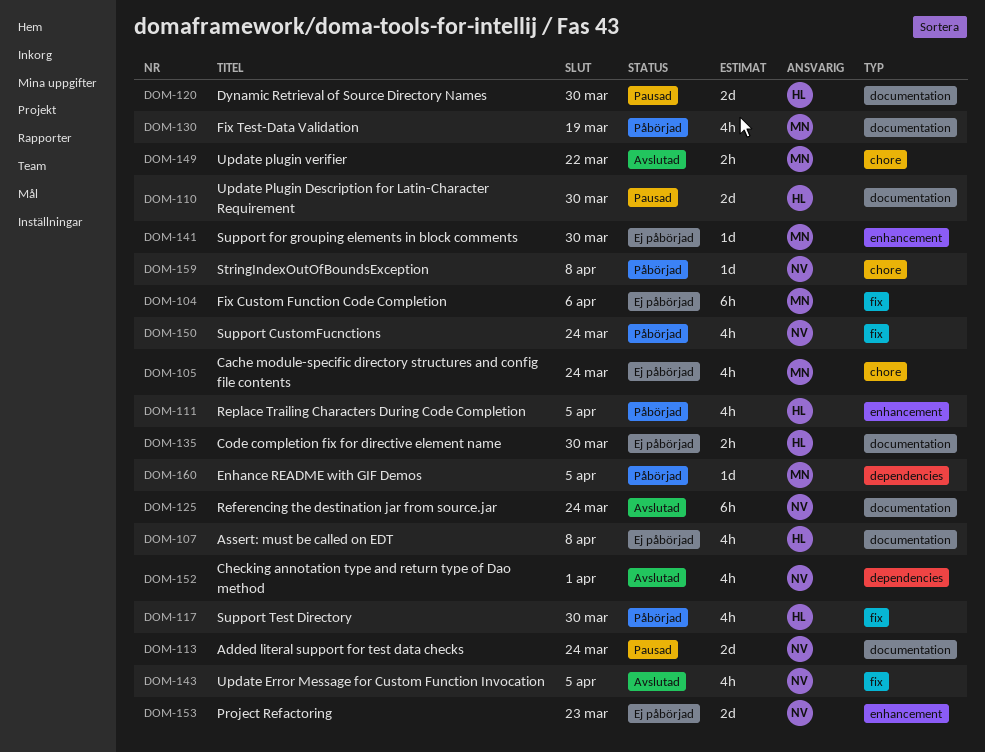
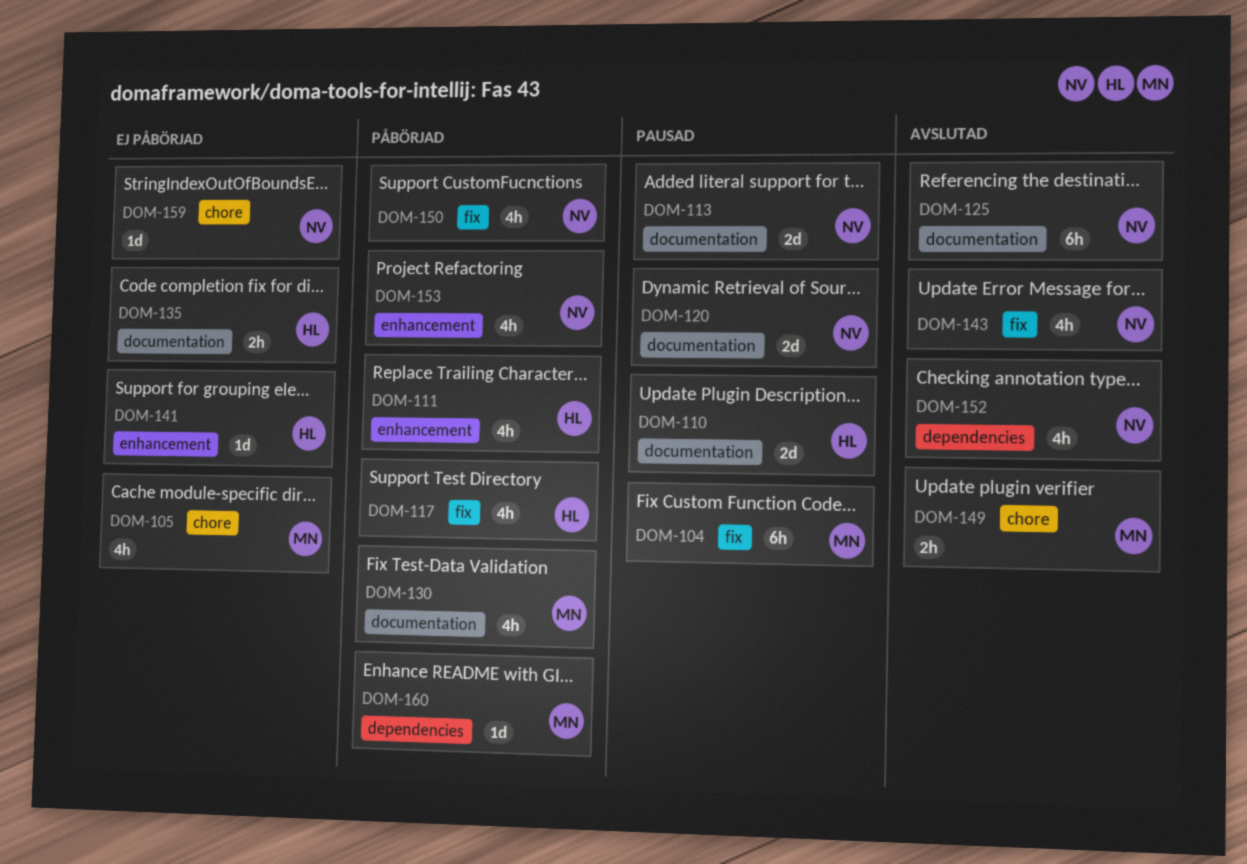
DOM-104, status: Ej påbörjad -> Pausad
DOM-107: present -> none
DOM-120, owner: HL -> NV
DOM-141, owner: MN -> HL
DOM-153, status: Ej påbörjad -> Påbörjad
DOM-153, estimate: 2d -> 4h
DOM-159, status: Påbörjad -> Ej påbörjad

